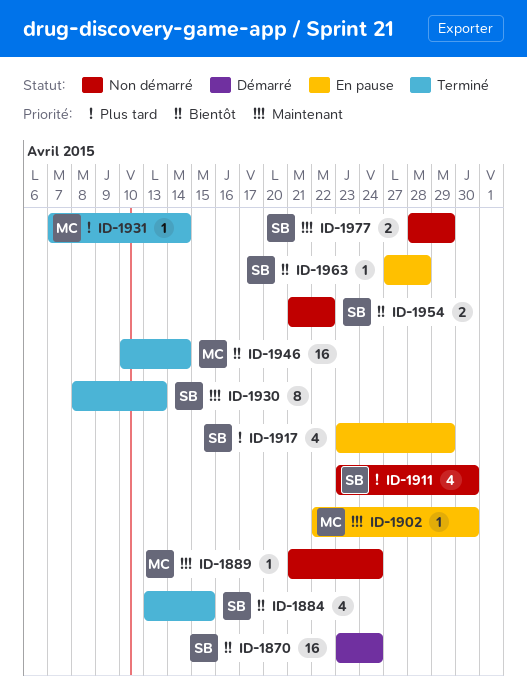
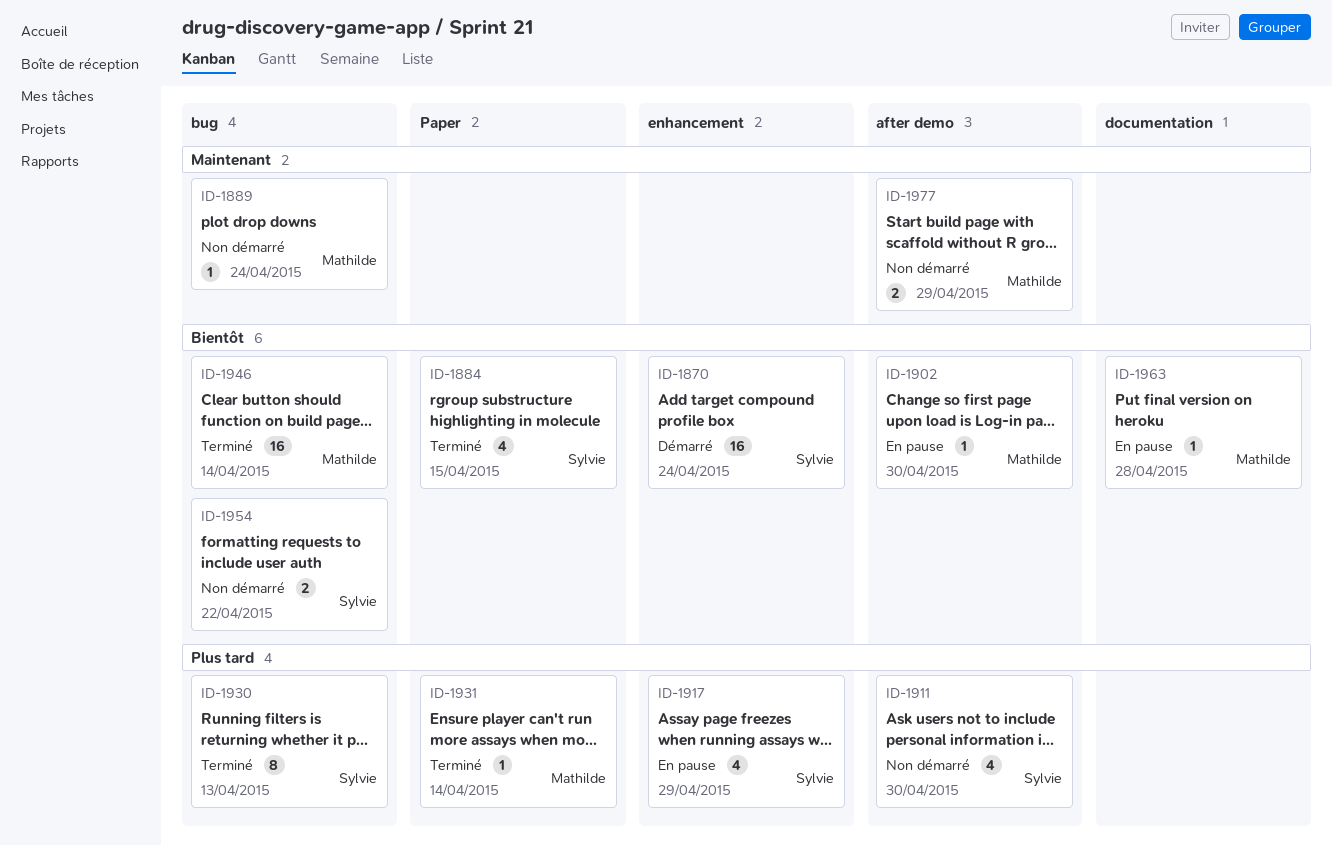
ID-1902, priority: Maintenant -> Bientôt
ID-1930, priority: Maintenant -> Plus tard
ID-1963, owner: Sylvie -> Mathilde
ID-1977, owner: Sylvie -> Mathilde

